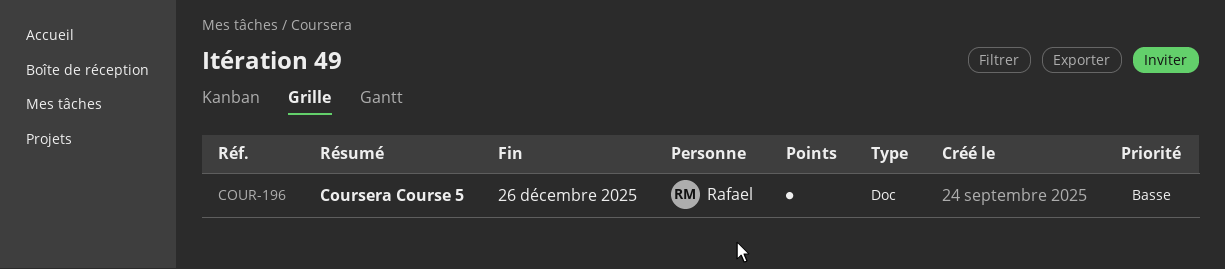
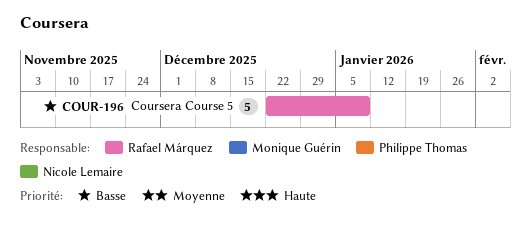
COUR-196, estimate: 1 -> 5
COUR-196, due: Dec 26 -> Jan 9

